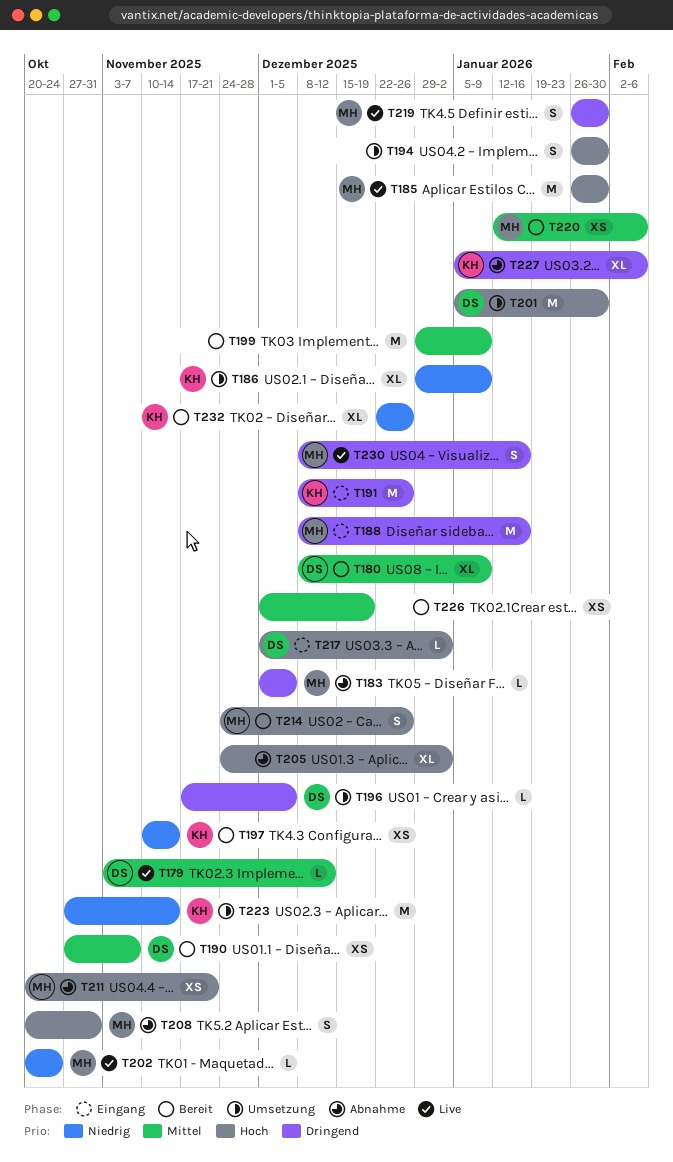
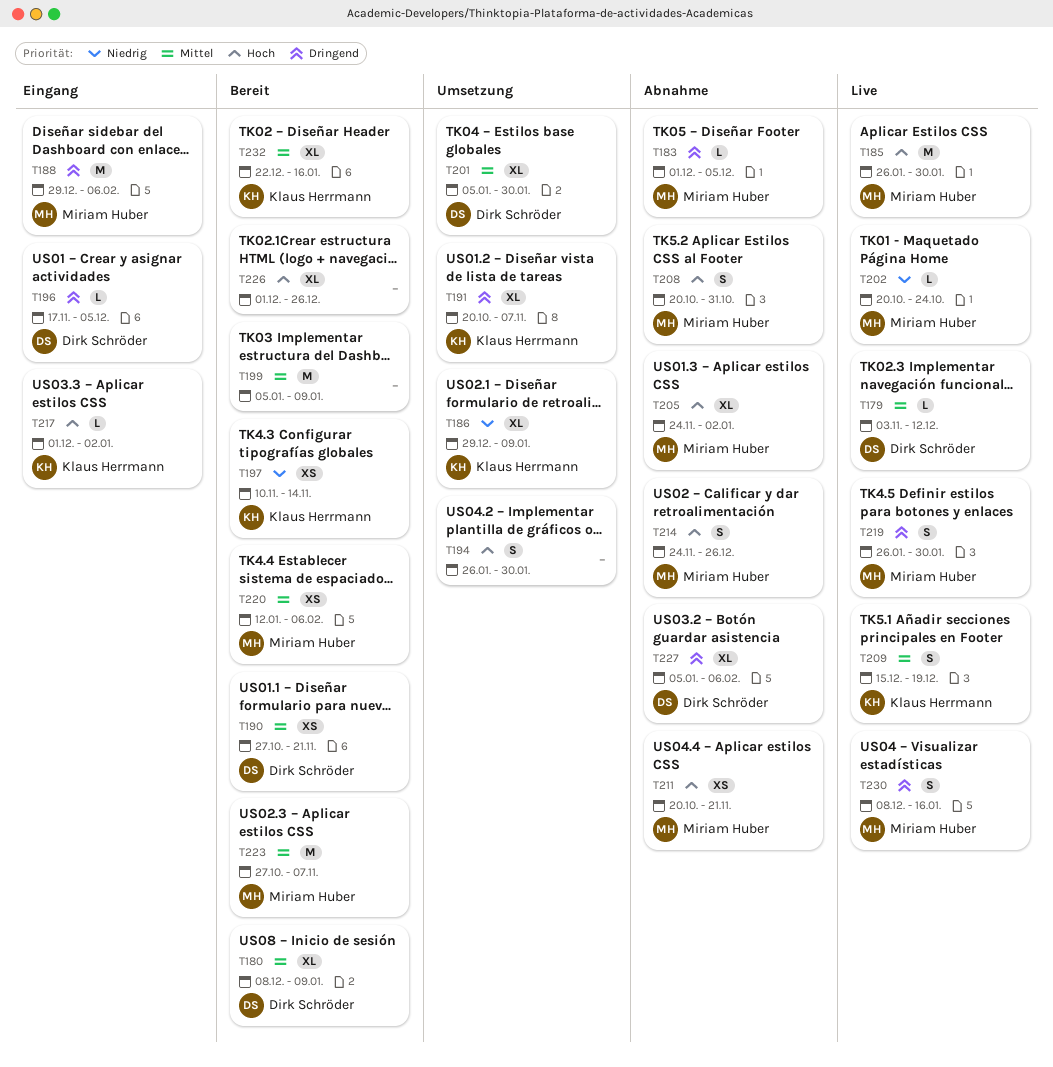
T188, start: Dec 8 -> Dec 29
T188, due: Jan 16 -> Feb 6
T190, due: Nov 7 -> Nov 21
T191, status: Eingang -> Umsetzung
T191, estimate: M -> XL
T191, start: Dec 8 -> Oct 20
T191, due: Dec 26 -> Nov 7
T196, status: Umsetzung -> Eingang
T199, start: Dec 29 -> Jan 5
T201, priority: Hoch -> Mittel
T201, estimate: M -> XL
T205, owner: none -> Miriam Huber
T209: none -> present
T214, status: Bereit -> Abnahme
T217, owner: Dirk Schröder -> Klaus Herrmann
T223, status: Umsetzung -> Bereit
T223, owner: Klaus Herrmann -> Miriam Huber
T223, priority: Niedrig -> Mittel
T223, due: Nov 14 -> Nov 7
T226, priority: Mittel -> Hoch
T226, estimate: XS -> XL
T226, due: Dec 19 -> Dec 26
T227, owner: Klaus Herrmann -> Dirk Schröder
T232, priority: Niedrig -> Mittel
T232, due: Dec 26 -> Jan 16

